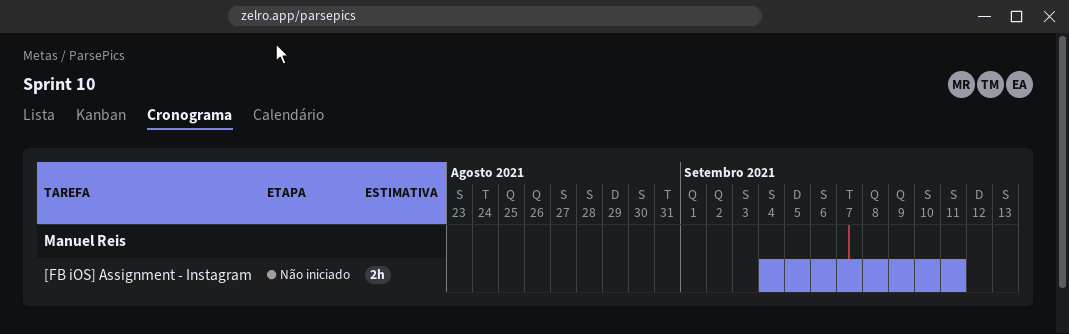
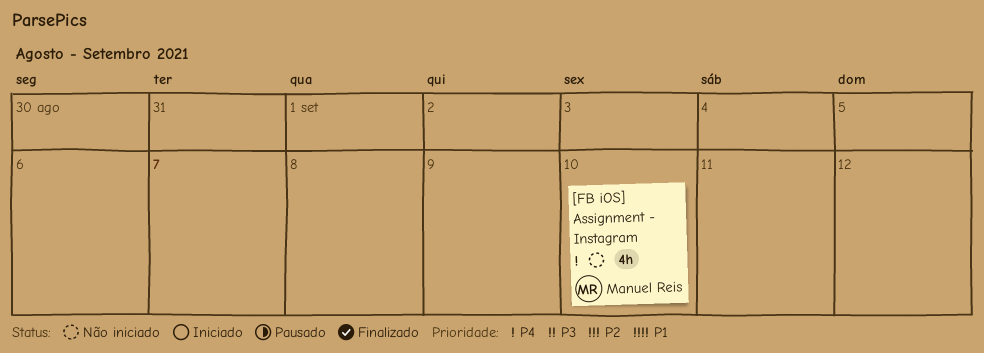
[FB iOS] Assignment - Instagram, estimate: 2h -> 4h
[FB iOS] Assignment - Instagram, due: Sep 11 -> Sep 10

